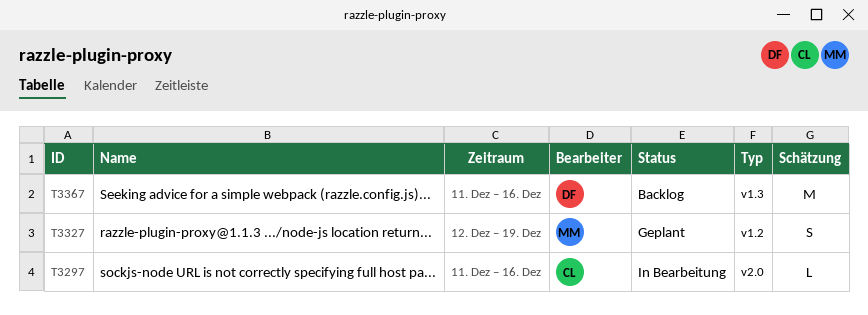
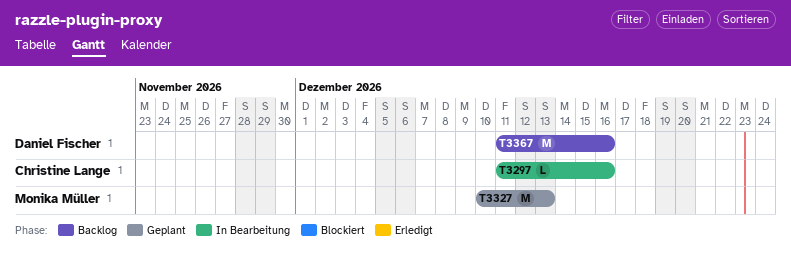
T3327, estimate: S -> M
T3327, start: Dec 12 -> Dec 10
T3327, due: Dec 19 -> Dec 13

